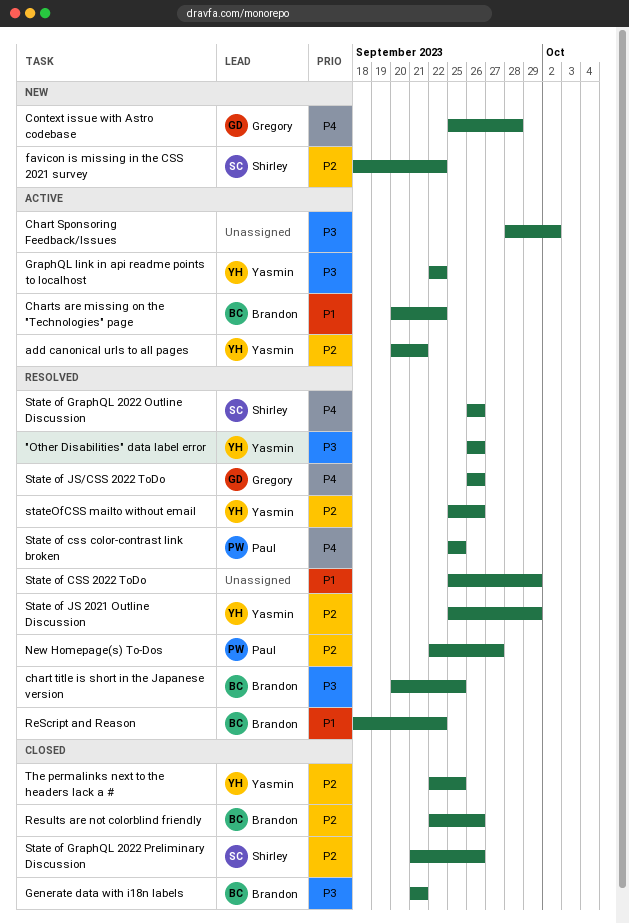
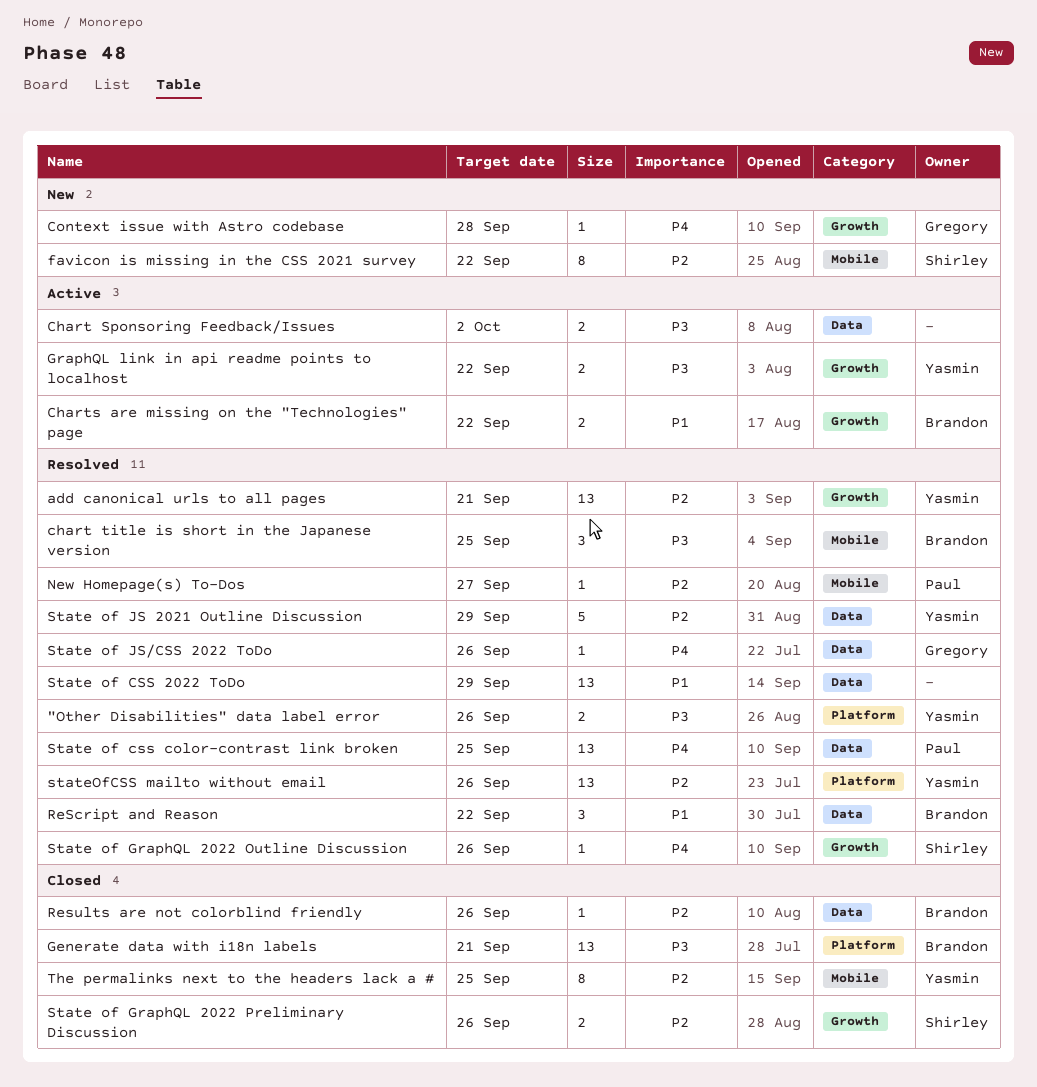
add canonical urls to all pages, status: Active -> Resolved

